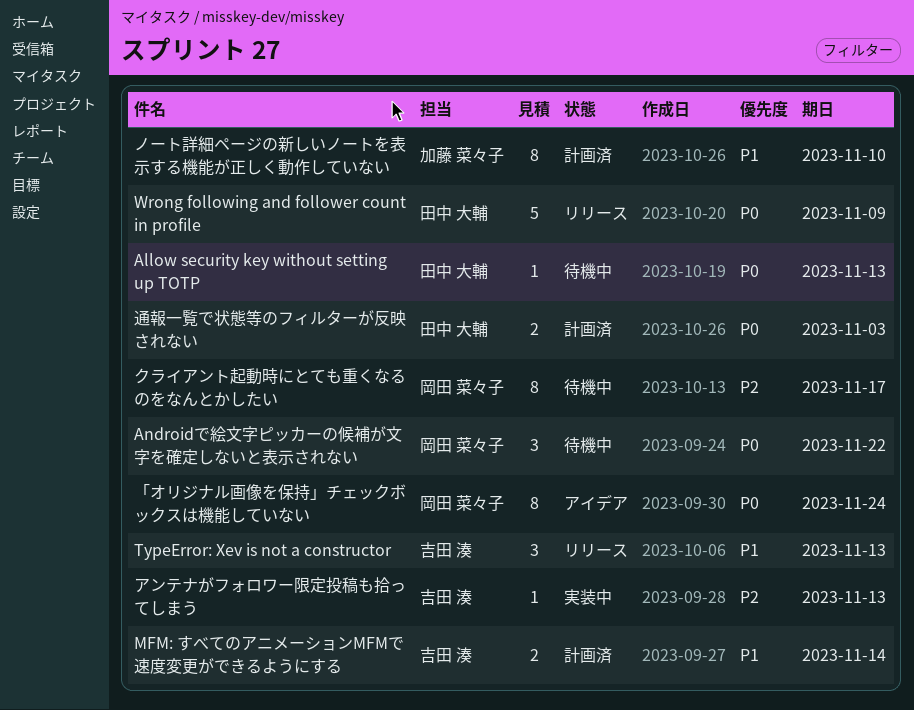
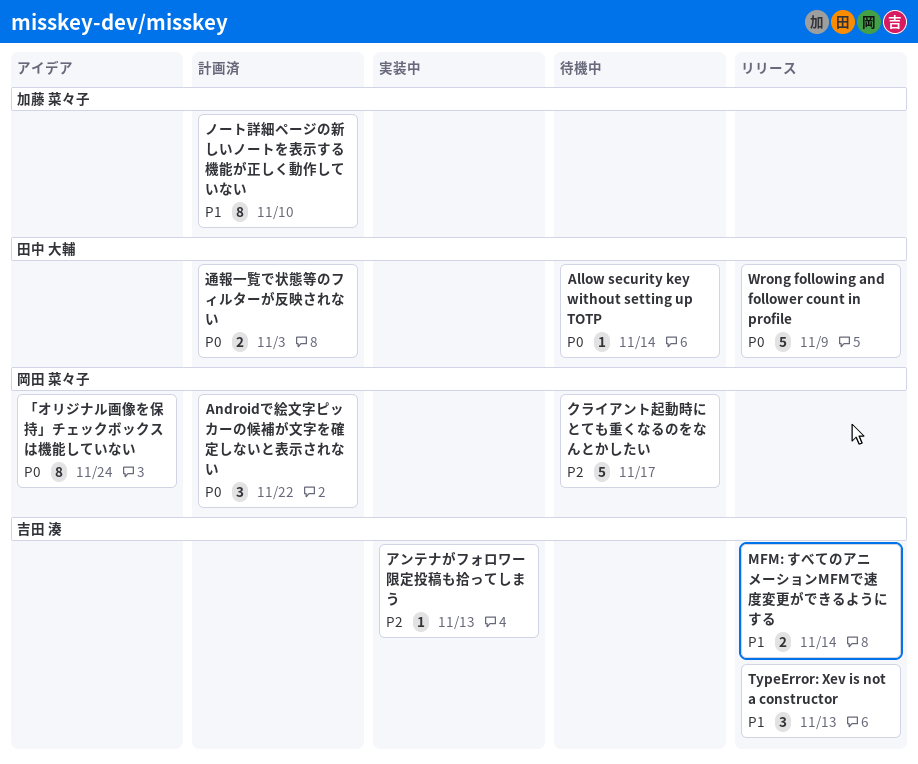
Allow security key without setting up TOTP, due: Nov 13 -> Nov 14
Androidで絵文字ピッカーの候補が文字を確定しないと表示されない, status: 待機中 -> 計画済
MFM: すべてのアニメーションMFMで速度変更ができるようにする, status: 計画済 -> リリース
クライアント起動時にとても重くなるのをなんとかしたい, estimate: 8 -> 5

